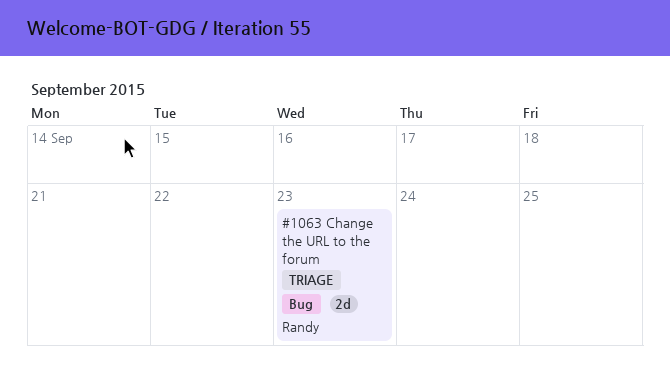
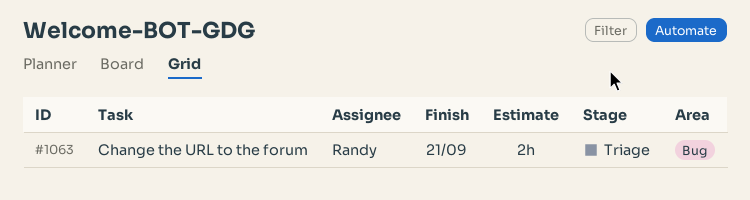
#1063, estimate: 2d -> 2h
#1063, due: Sep 23 -> Sep 21

